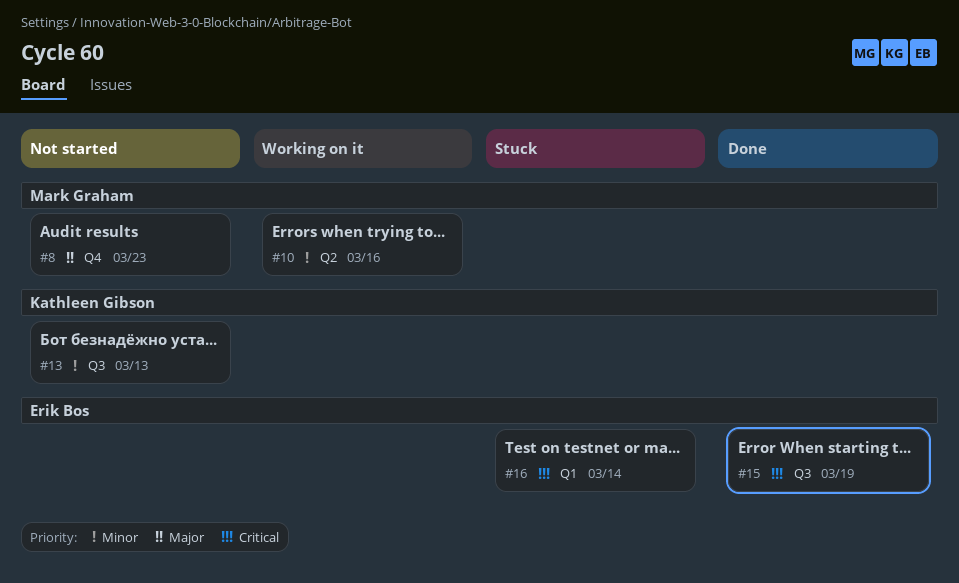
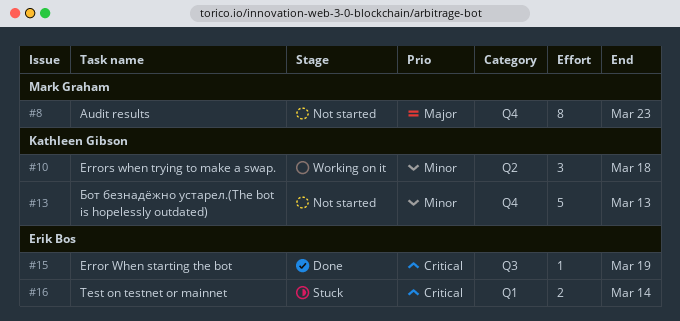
#10, owner: Mark Graham -> Kathleen Gibson
#10, due: Mar 16 -> Mar 18
#13, label: Q3 -> Q4

